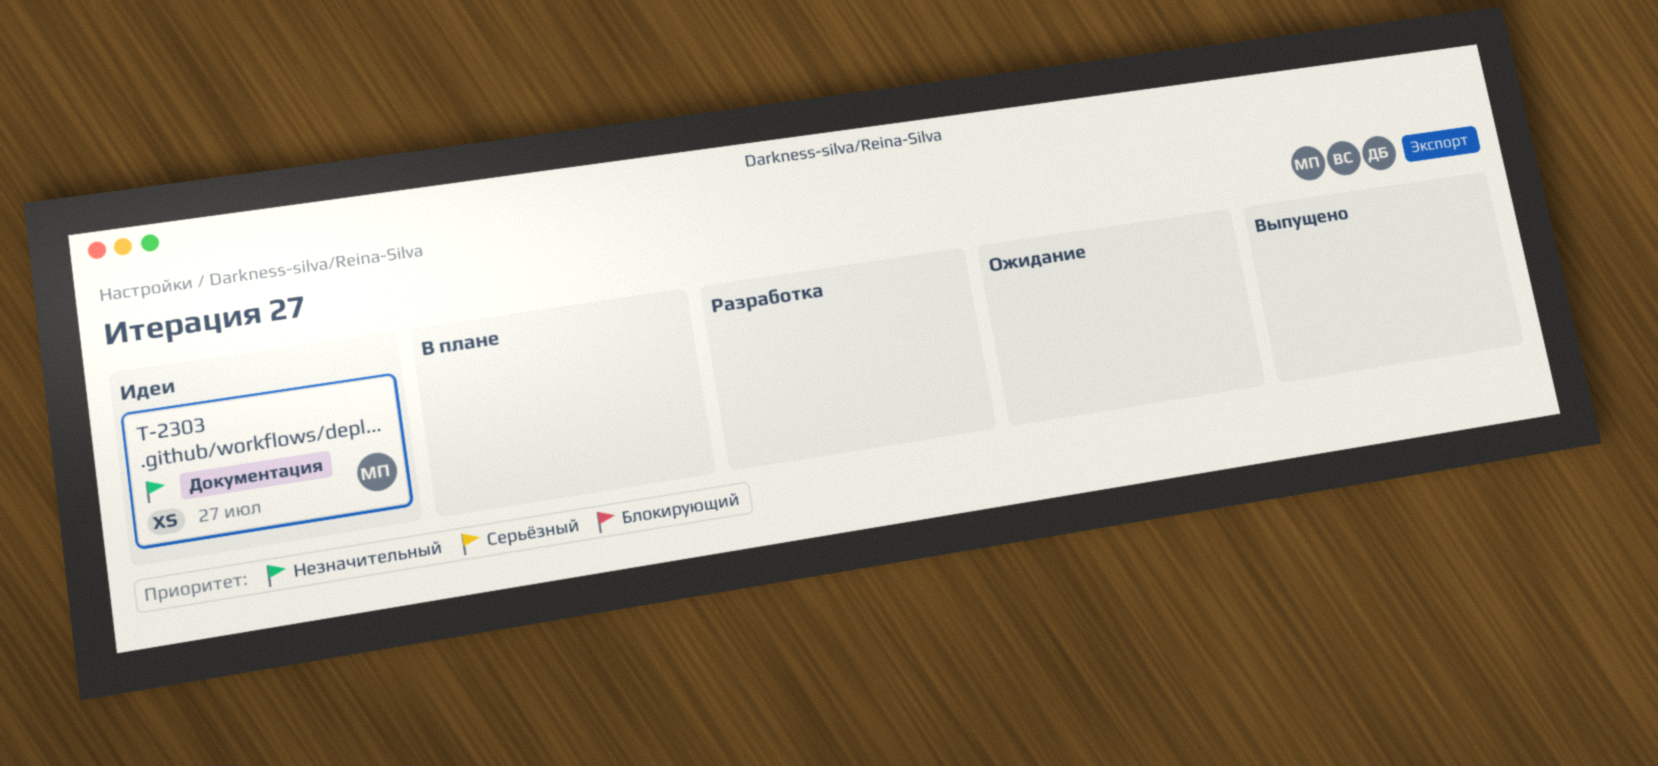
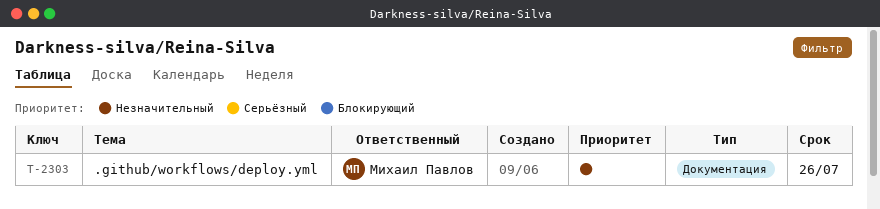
T-2303, due: Jul 27 -> Jul 26

